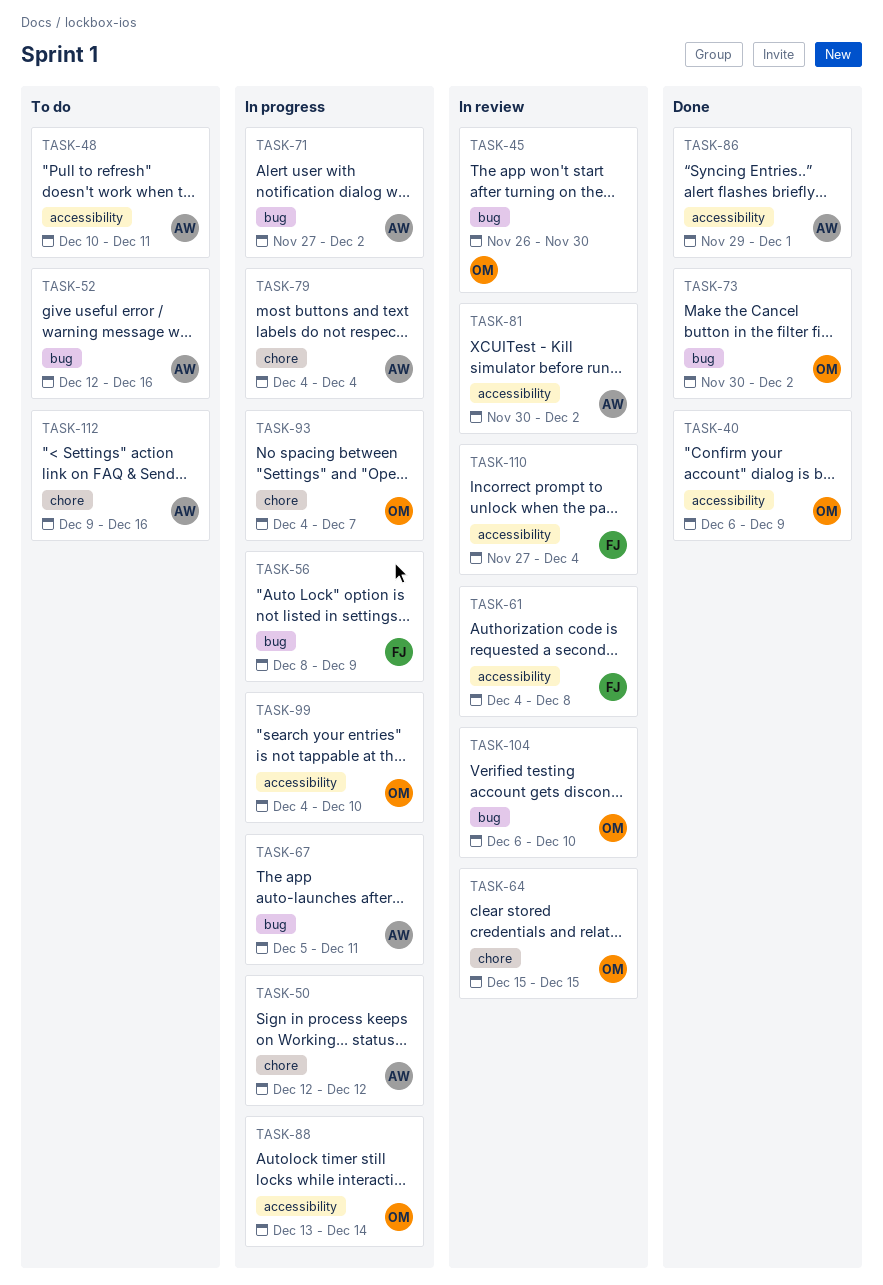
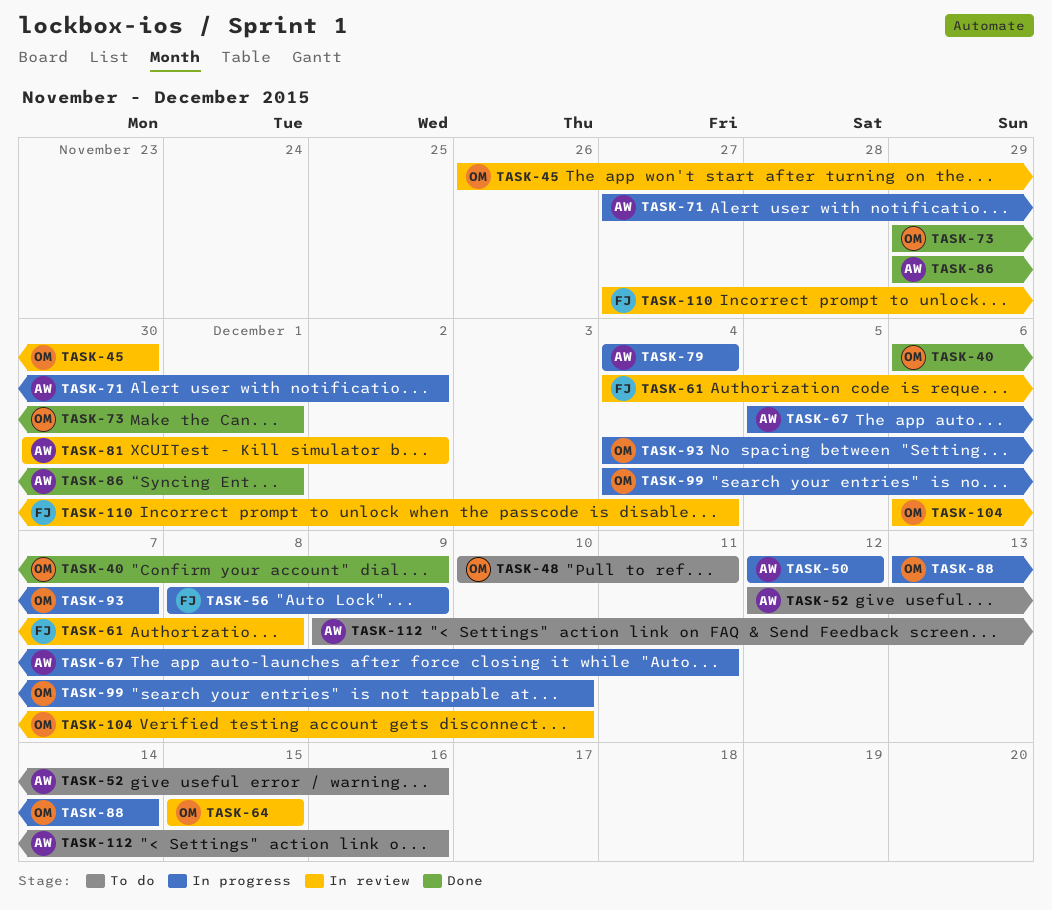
TASK-48, owner: AW -> OM
TASK-73, start: Nov 30 -> Nov 29
TASK-73, due: Dec 2 -> Dec 1

